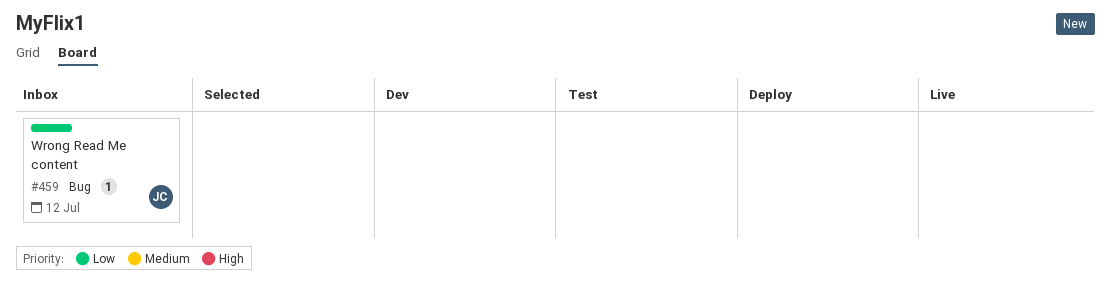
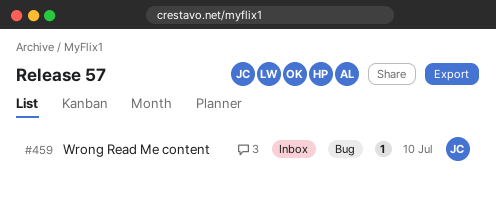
#459, due: Jul 12 -> Jul 10

